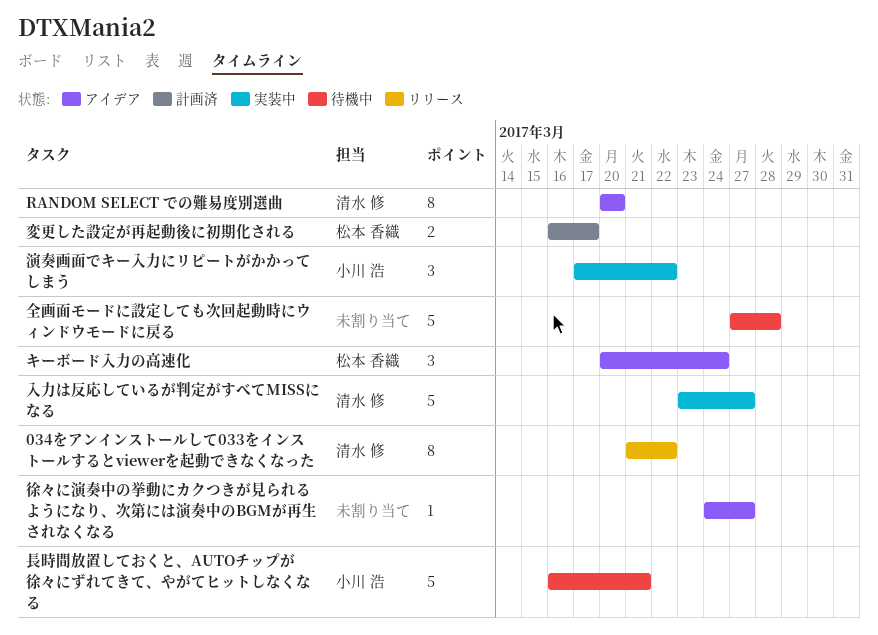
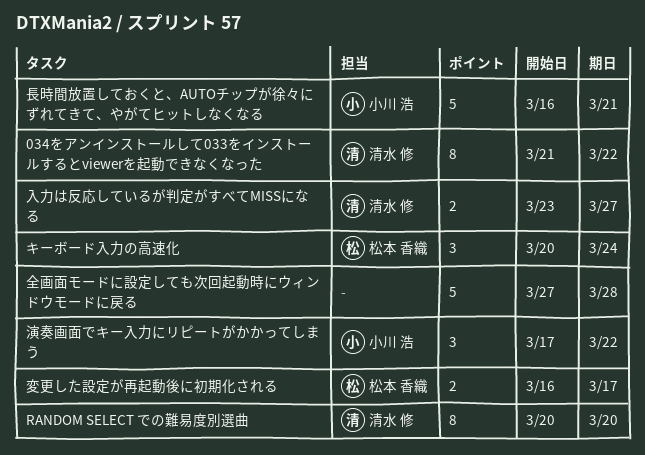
入力は反応しているが判定がすべてMISSになる, estimate: 5 -> 2
徐々に演奏中の挙動にカクつきが見られるようになり、次第には演奏中のBGMが再生されなくなる: present -> none

